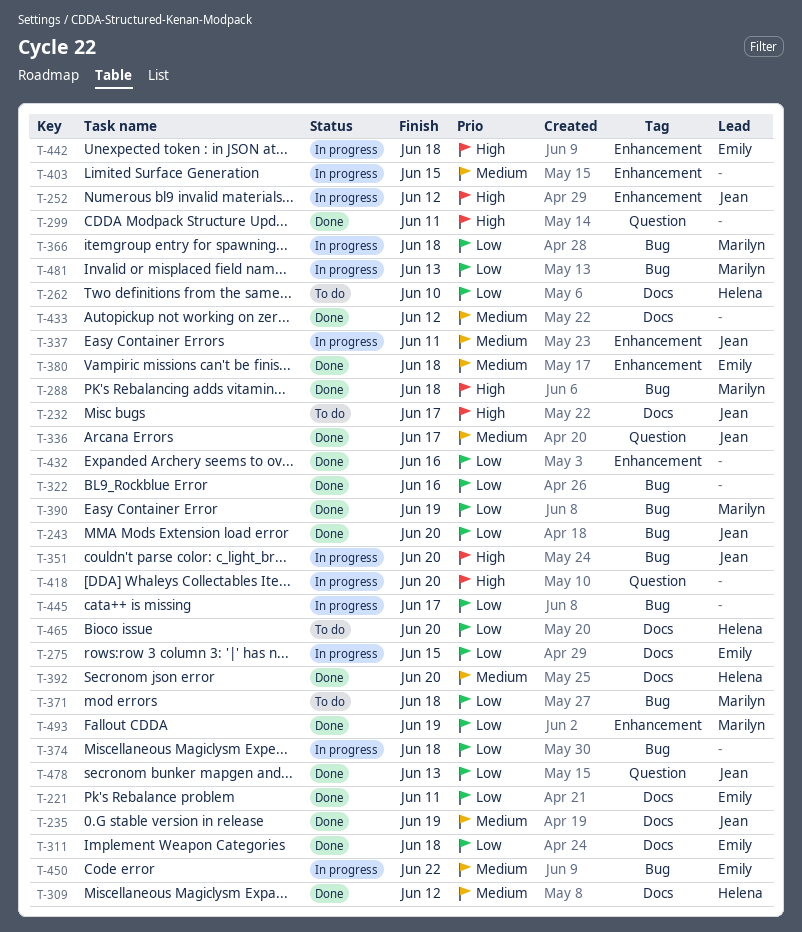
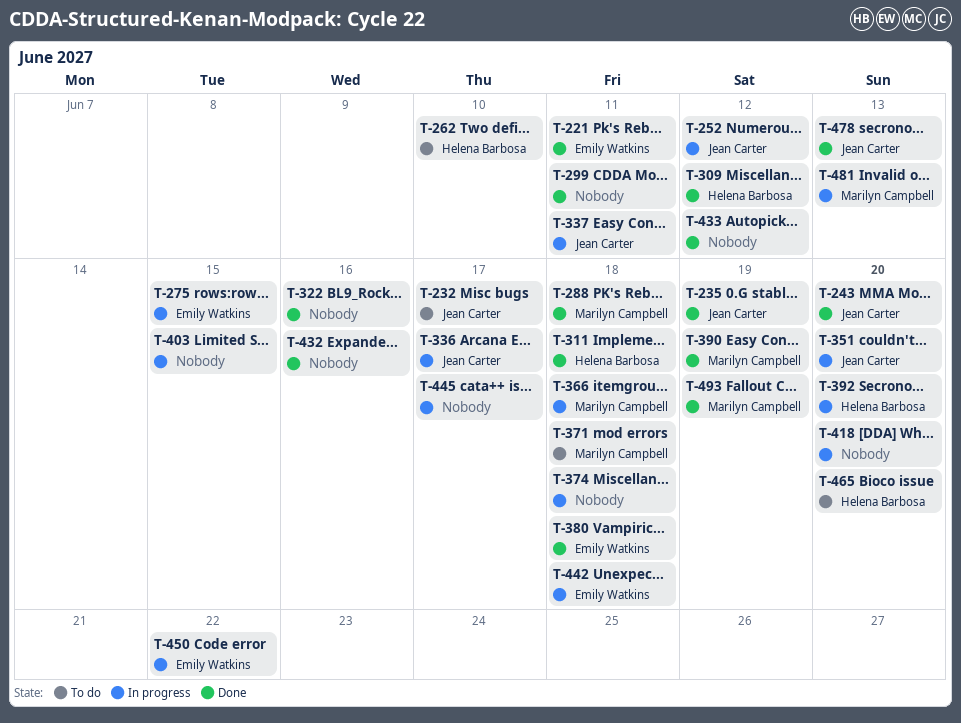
T-311, owner: Emily Watkins -> Helena Barbosa
T-336, status: Done -> In progress
T-392, status: Done -> In progress

